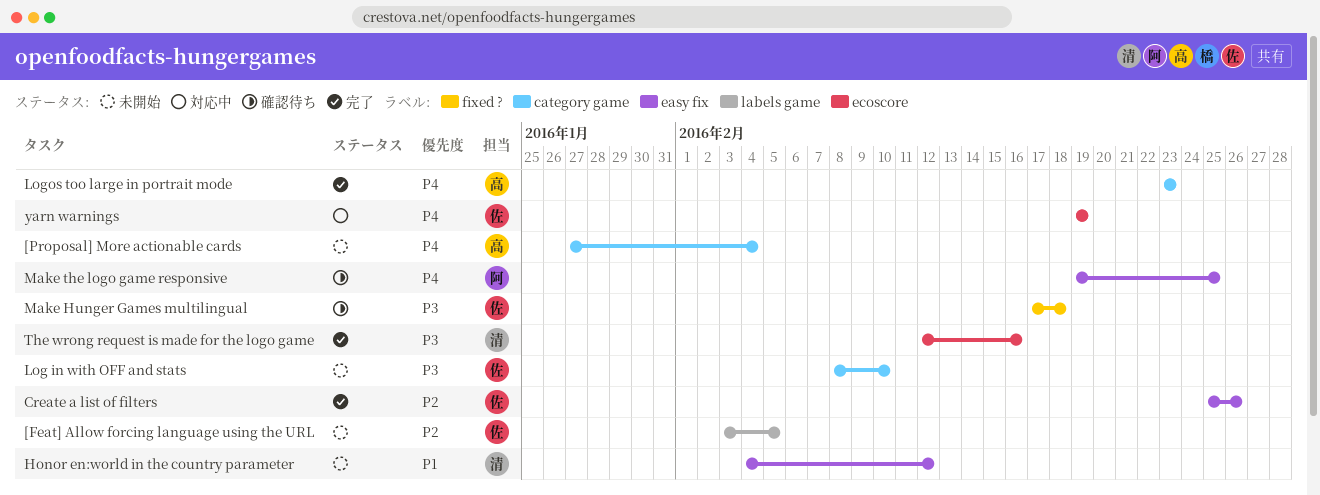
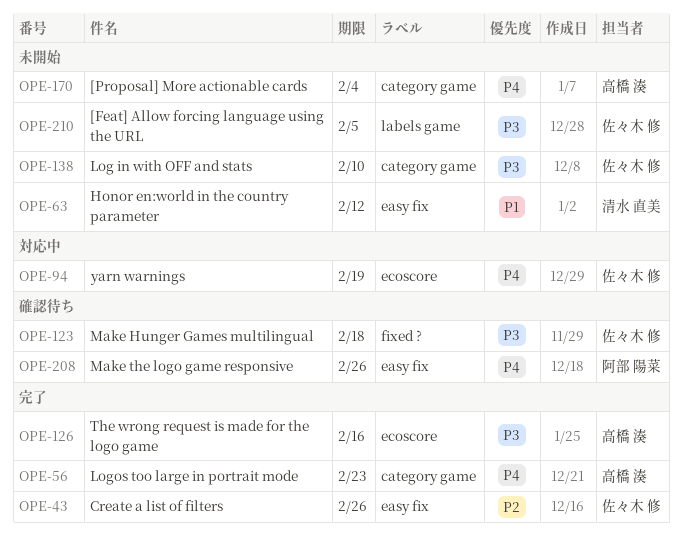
[Feat] Allow forcing language using the URL, priority: P2 -> P3
Make the logo game responsive, due: Feb 25 -> Feb 26
The wrong request is made for the logo game, owner: 清水 直美 -> 高橋 湊

